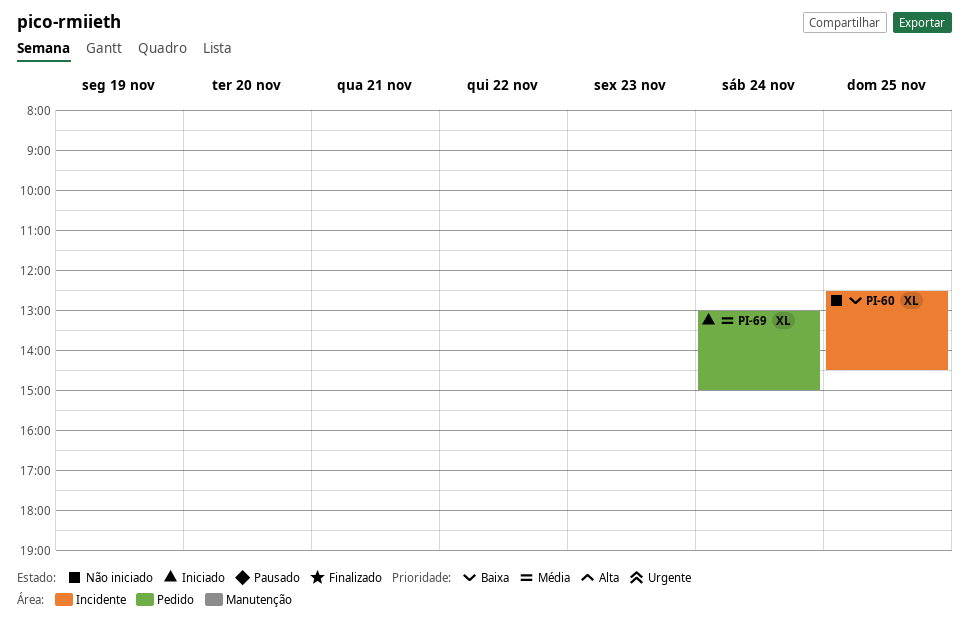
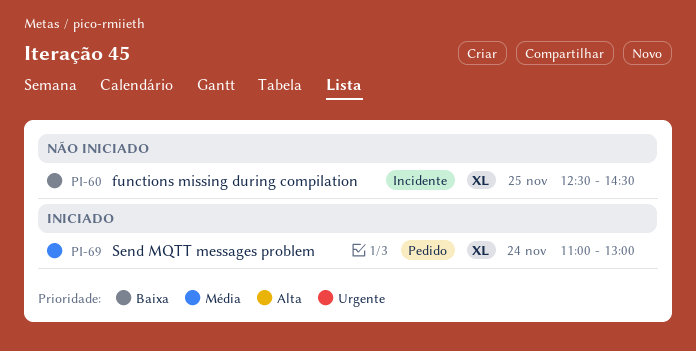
PI-69, begins: 13:00 -> 11:00
PI-69, ends: 15:00 -> 13:00

